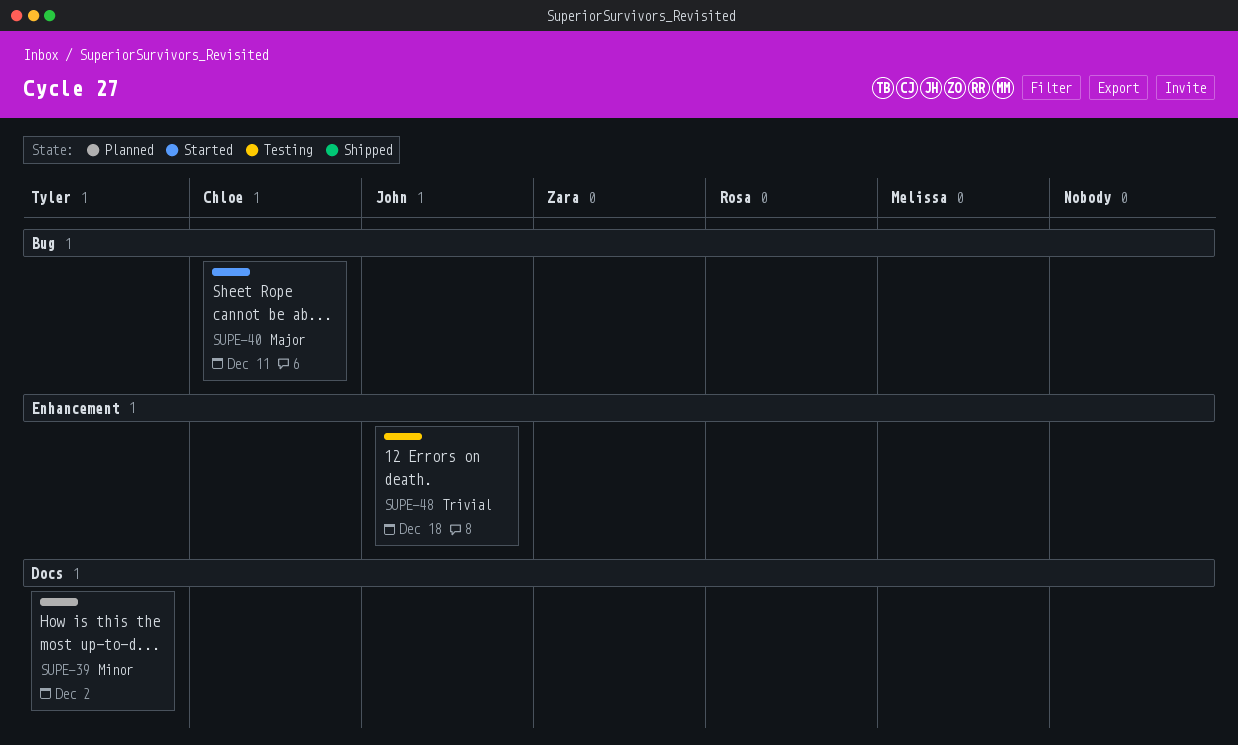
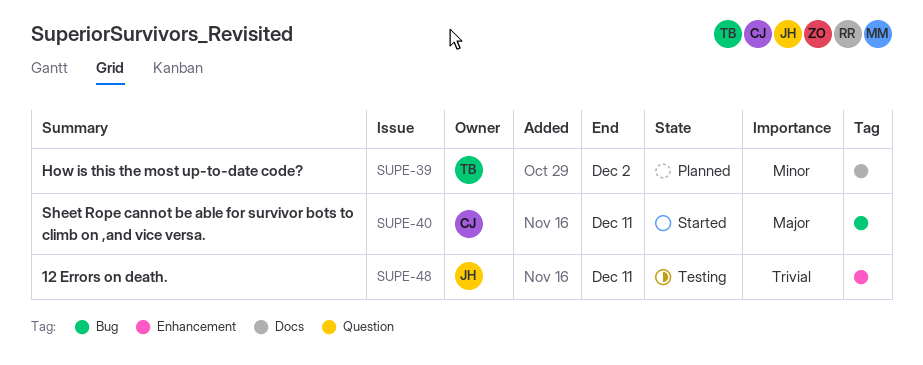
SUPE-48, due: Dec 18 -> Dec 11

